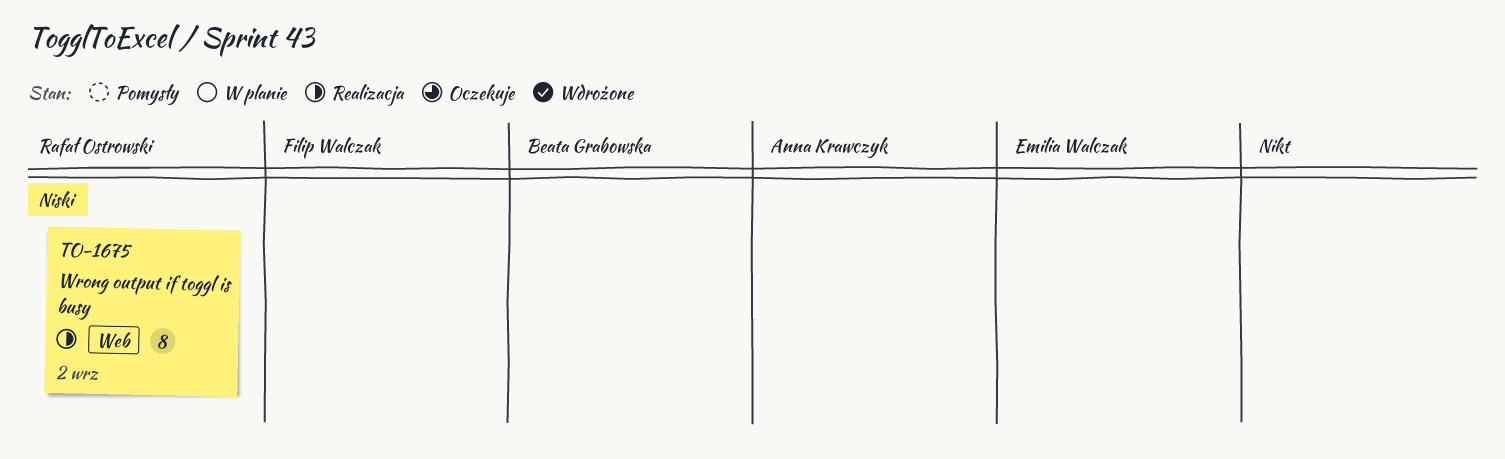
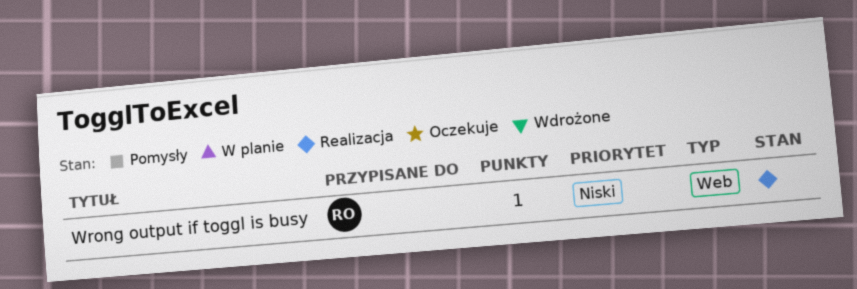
Wrong output if toggl is busy, estimate: 8 -> 1

